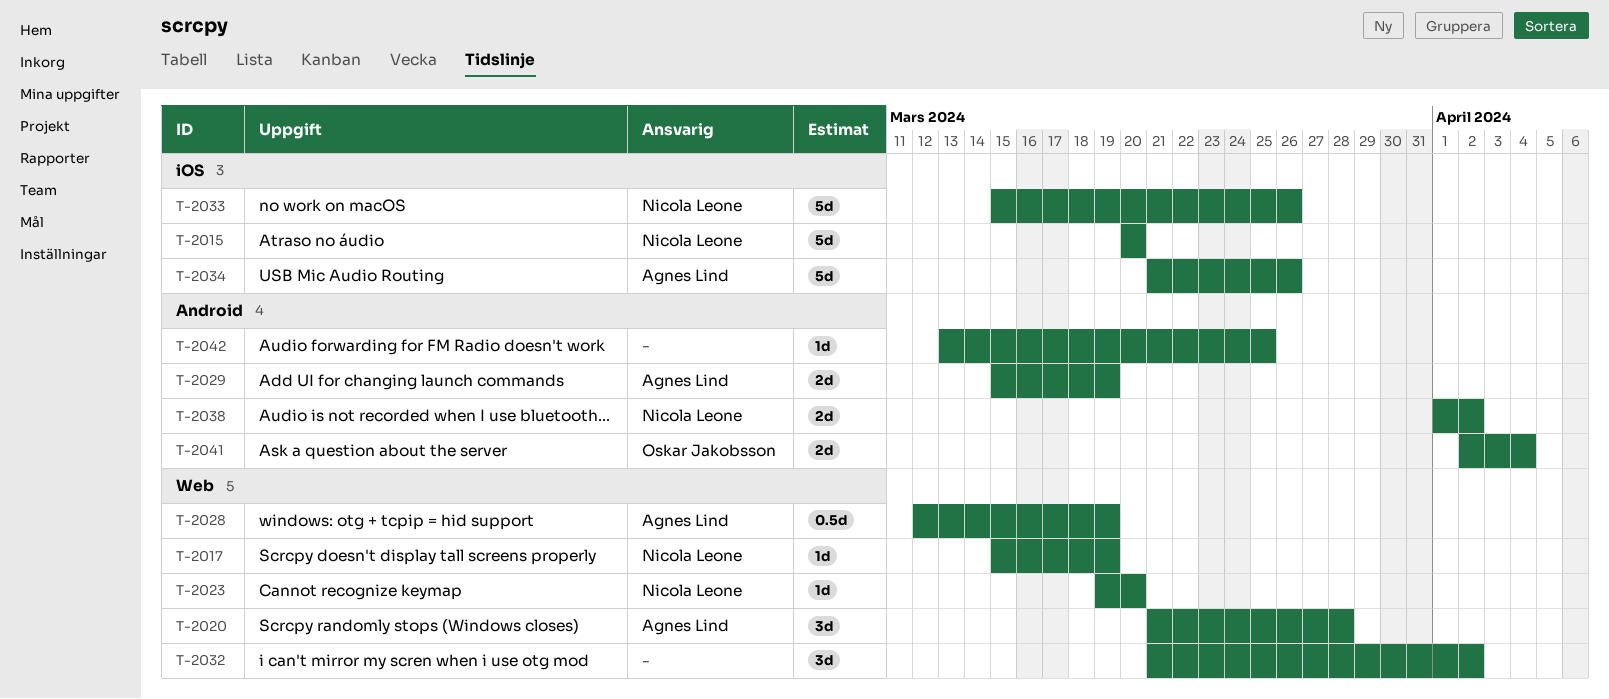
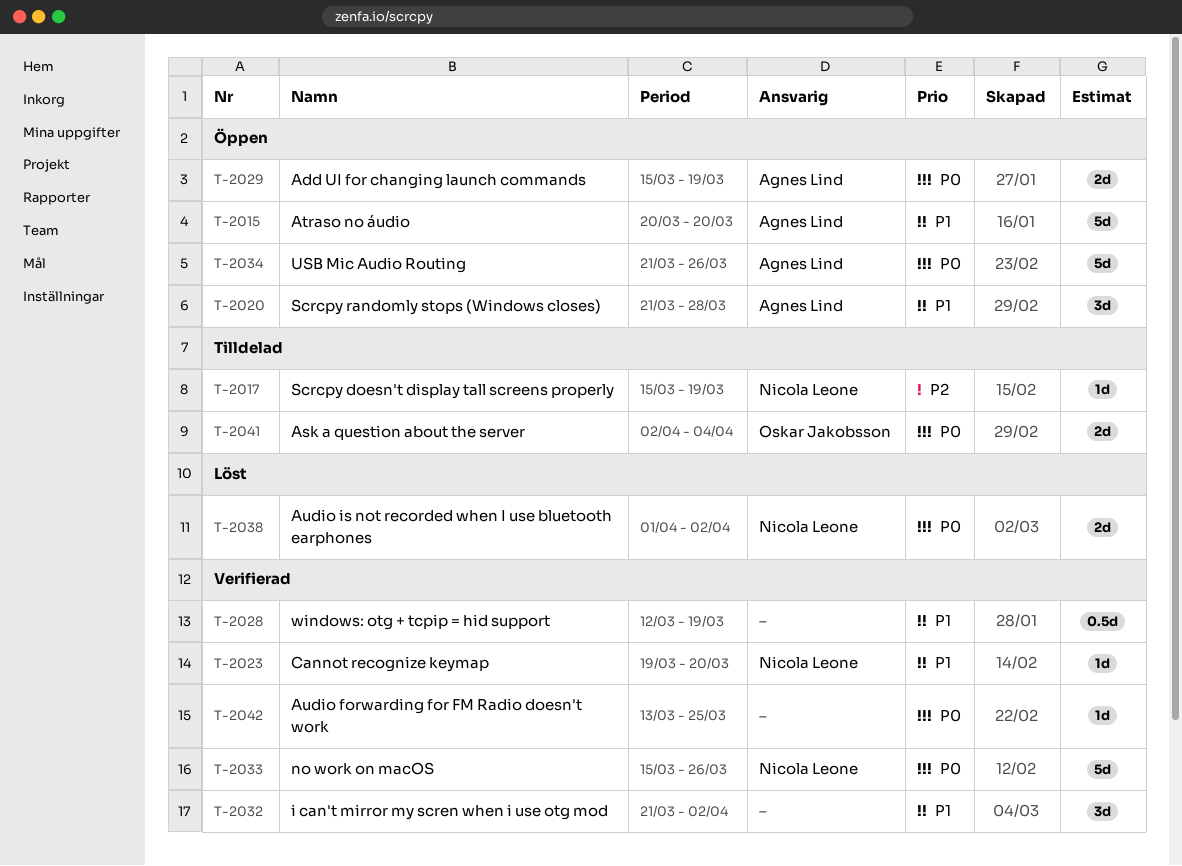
T-2015, owner: Nicola Leone -> Agnes Lind
T-2028, owner: Agnes Lind -> none

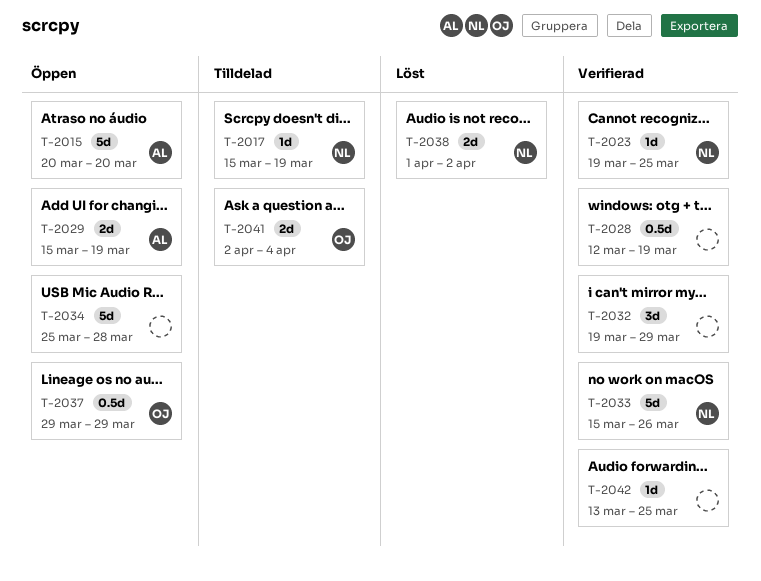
T-2020: present -> none
T-2023, due: Mar 20 -> Mar 25
T-2032, start: Mar 21 -> Mar 19
T-2032, due: Apr 2 -> Mar 29
T-2034, owner: Agnes Lind -> none
T-2034, start: Mar 21 -> Mar 25
T-2034, due: Mar 26 -> Mar 28
T-2037: none -> present

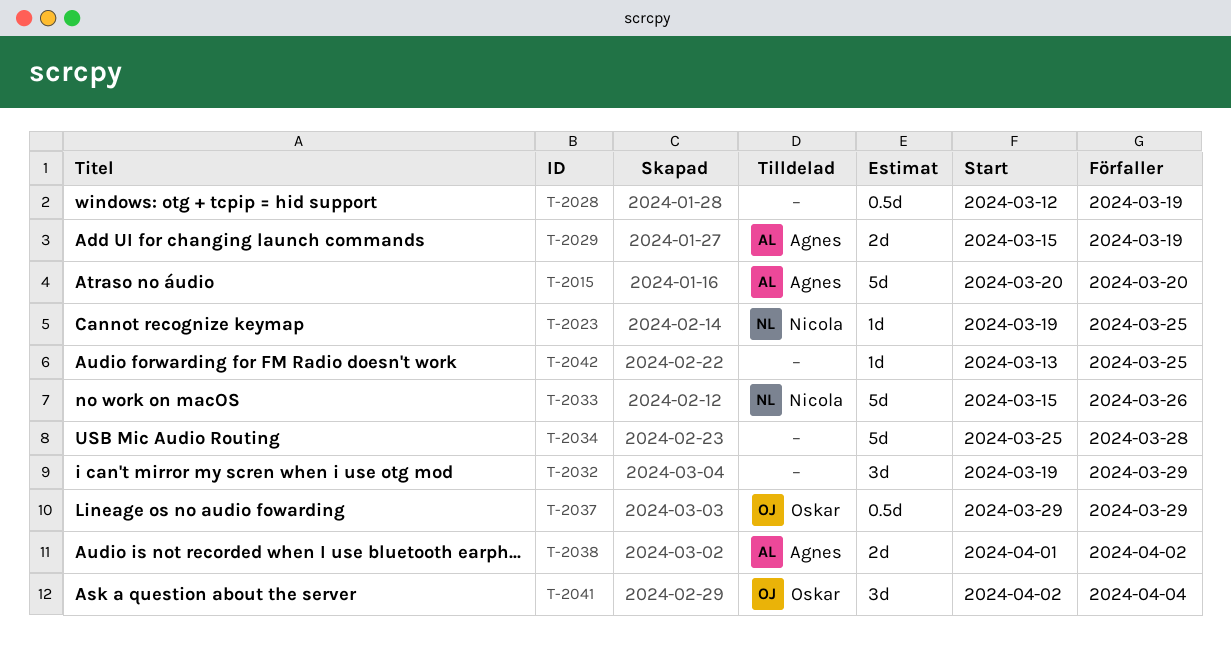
T-2017: present -> none
T-2038, owner: Nicola -> Agnes
T-2041, estimate: 2d -> 3d

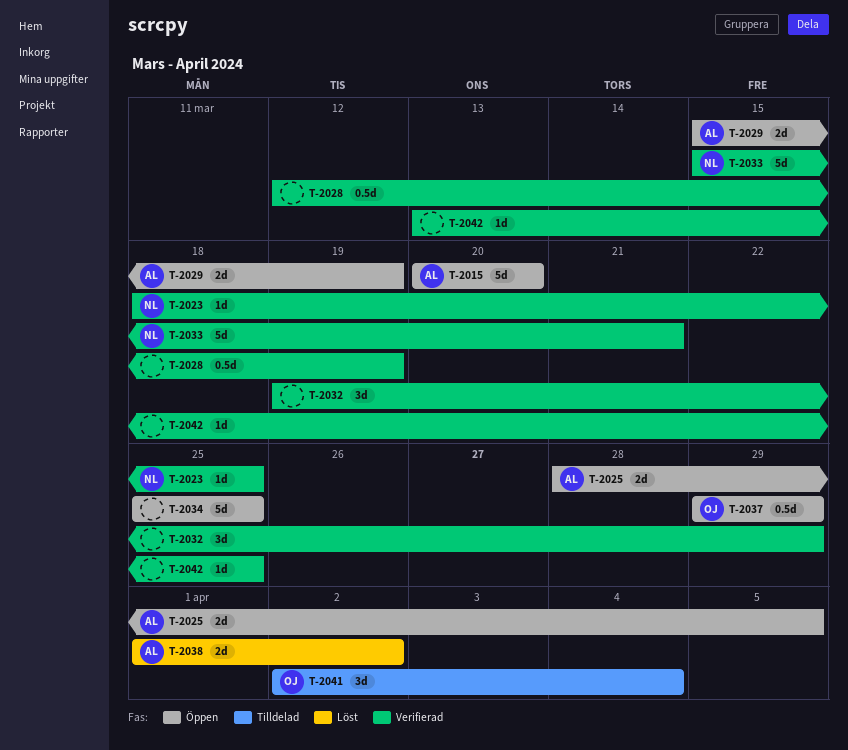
T-2023, start: Mar 19 -> Mar 18
T-2025: none -> present
T-2033, due: Mar 26 -> Mar 21
T-2034, due: Mar 28 -> Mar 25

